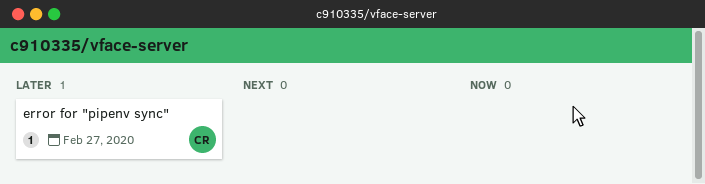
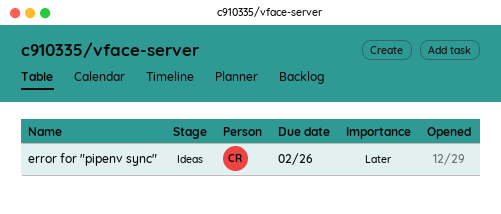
error for "pipenv sync", due: Feb 27 -> Feb 26

